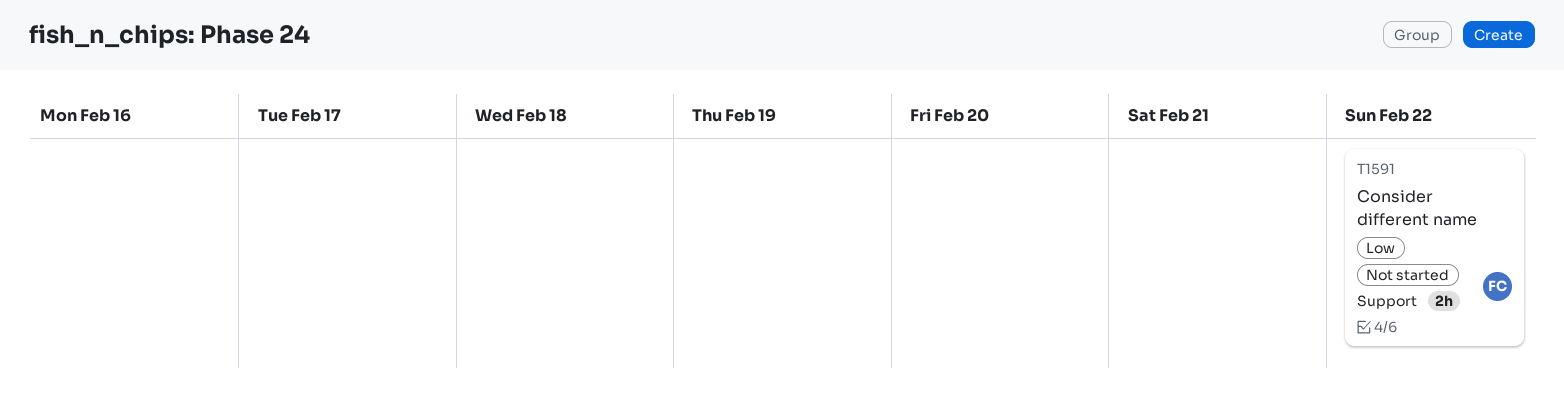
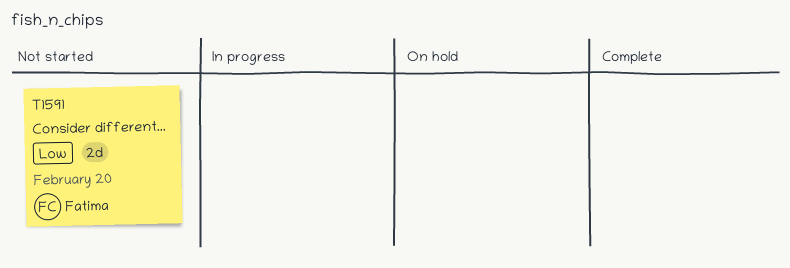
T1591, estimate: 2h -> 2d
T1591, due: Feb 22 -> Feb 20

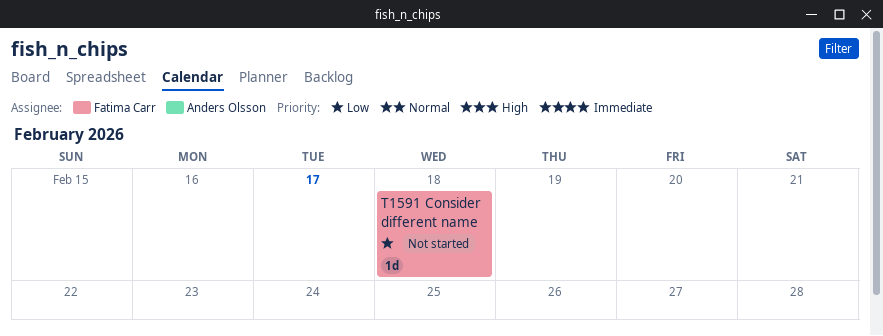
T1591, estimate: 2d -> 1d
T1591, due: Feb 20 -> Feb 18

